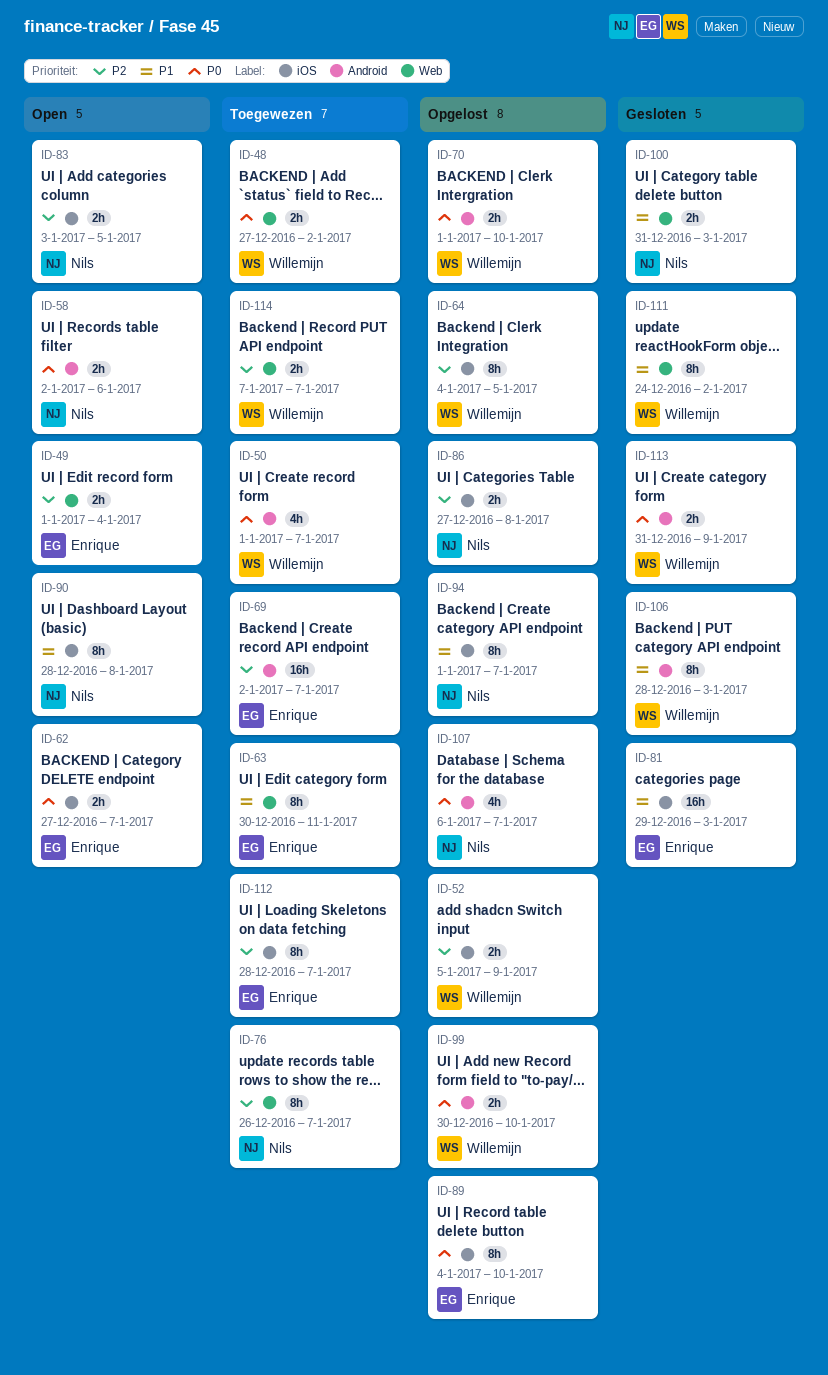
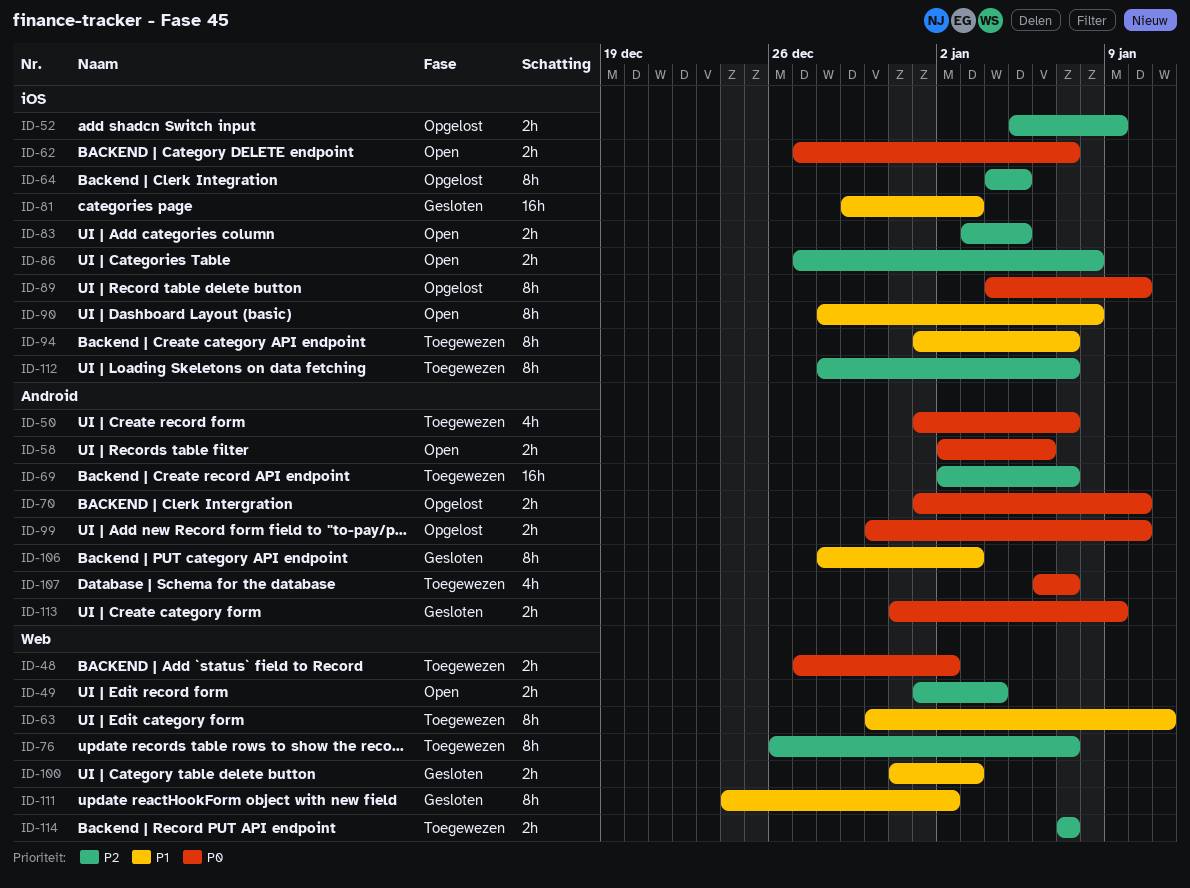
ID-86, status: Opgelost -> Open
ID-94, status: Opgelost -> Toegewezen
ID-107, status: Opgelost -> Toegewezen

